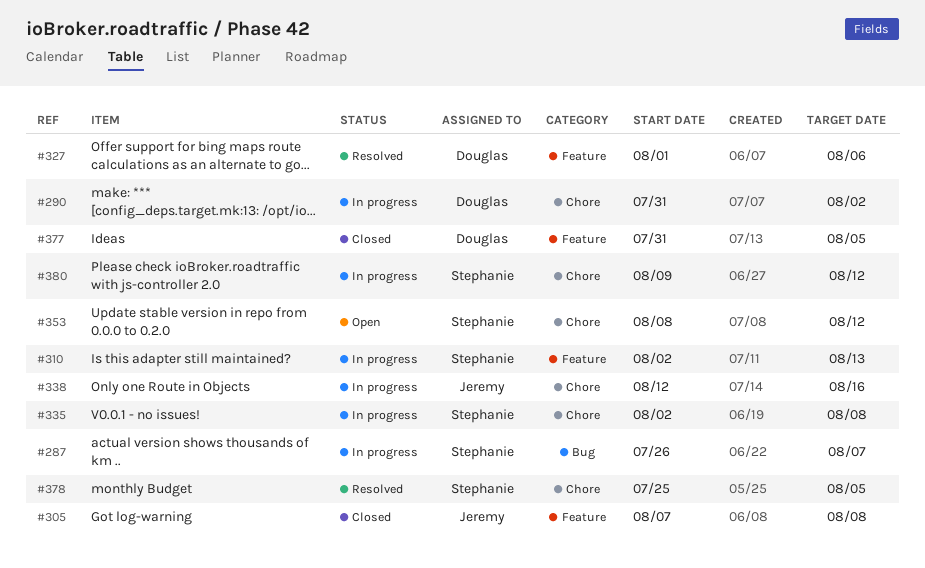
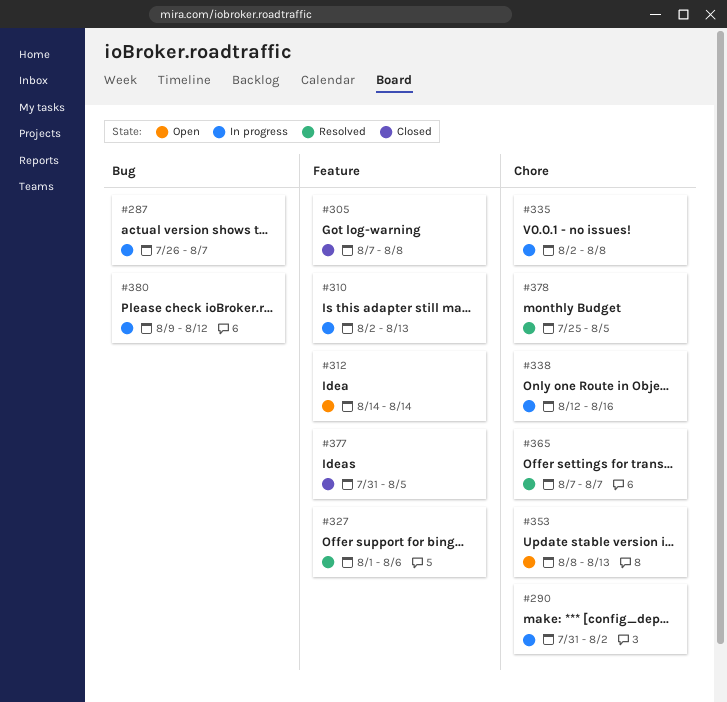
#312: none -> present
#353, due: Aug 12 -> Aug 13
#365: none -> present
#380, label: Chore -> Bug

